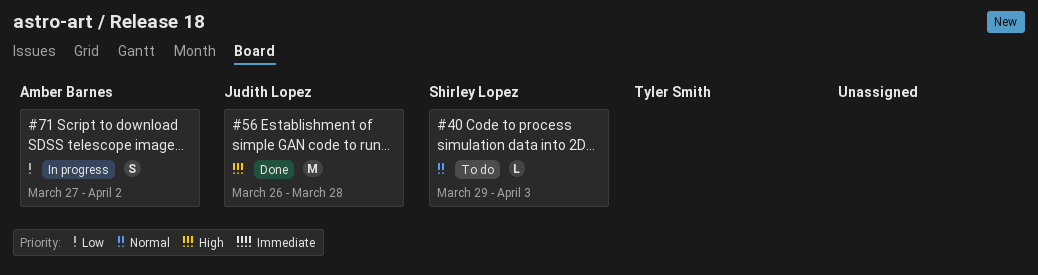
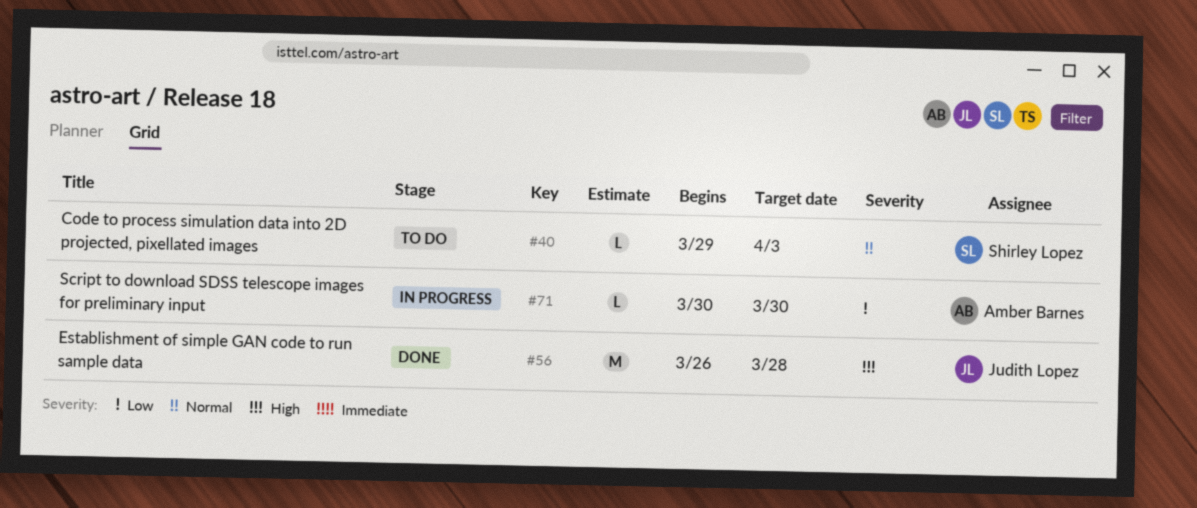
#71, estimate: S -> L
#71, start: Mar 27 -> Mar 30
#71, due: Apr 2 -> Mar 30

